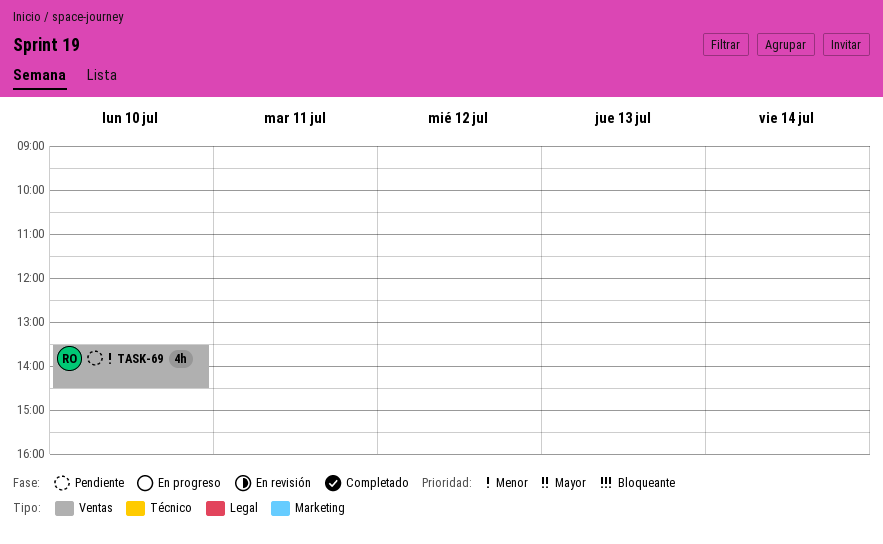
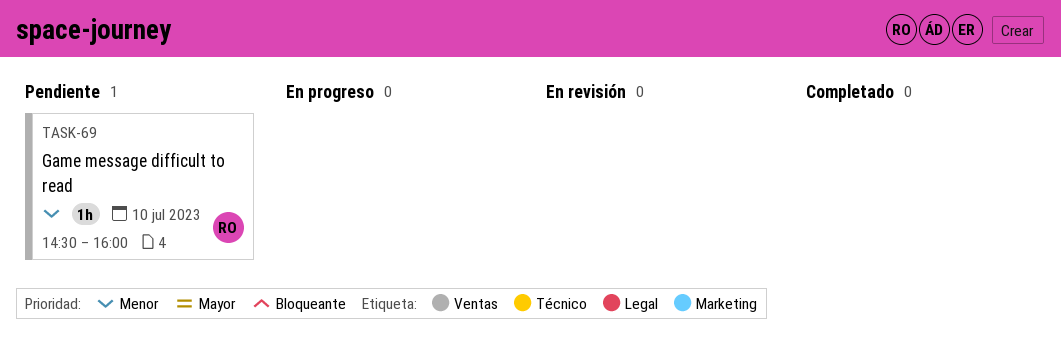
TASK-69, estimate: 4h -> 1h
TASK-69, begins: 13:30 -> 14:30
TASK-69, ends: 14:30 -> 16:00

